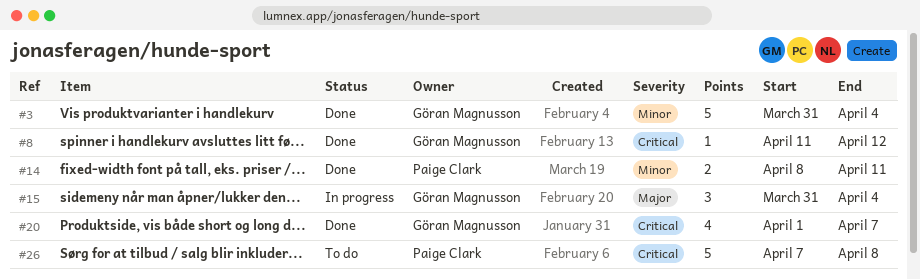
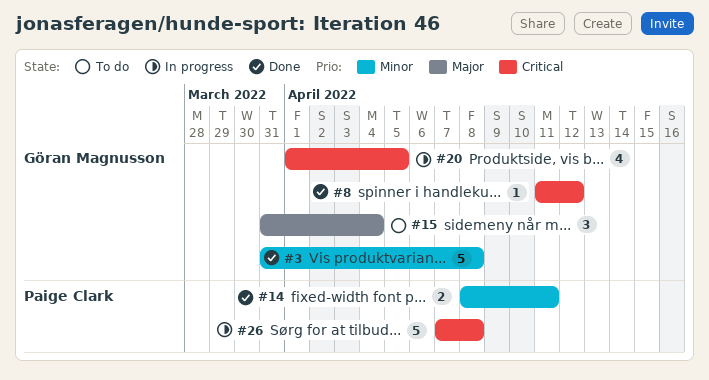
#3, due: Apr 4 -> Apr 8
#15, status: In progress -> To do
#20, status: Done -> In progress
#20, due: Apr 7 -> Apr 5
#26, status: To do -> In progress

